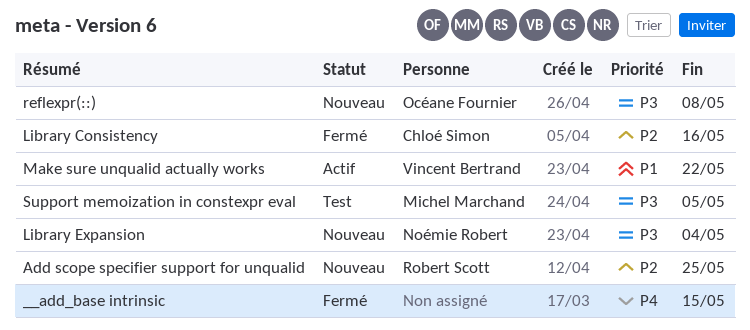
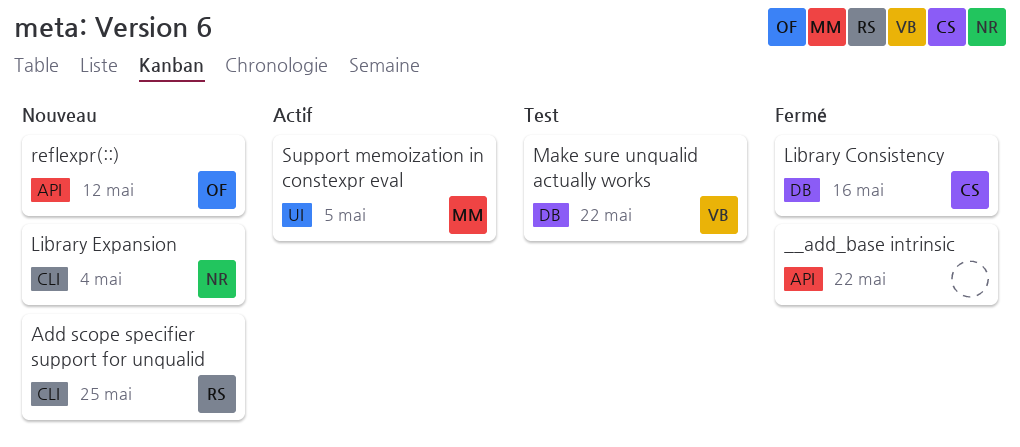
__add_base intrinsic, due: May 15 -> May 22
Make sure unqualid actually works, status: Actif -> Test
reflexpr(::), due: May 8 -> May 12
Support memoization in constexpr eval, status: Test -> Actif

